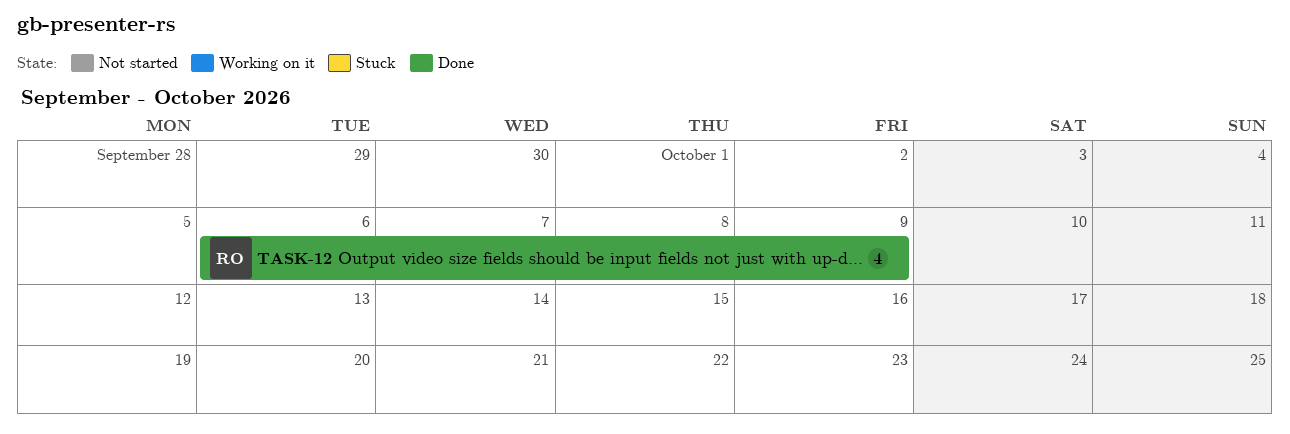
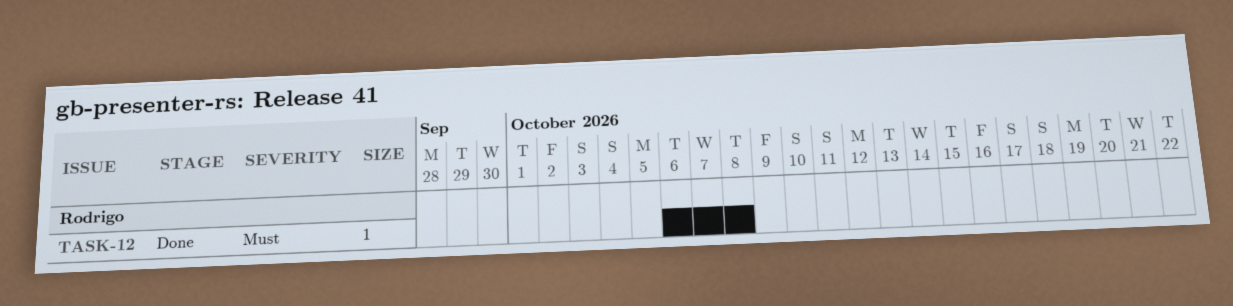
TASK-12, estimate: 4 -> 1
TASK-12, due: Oct 9 -> Oct 8

